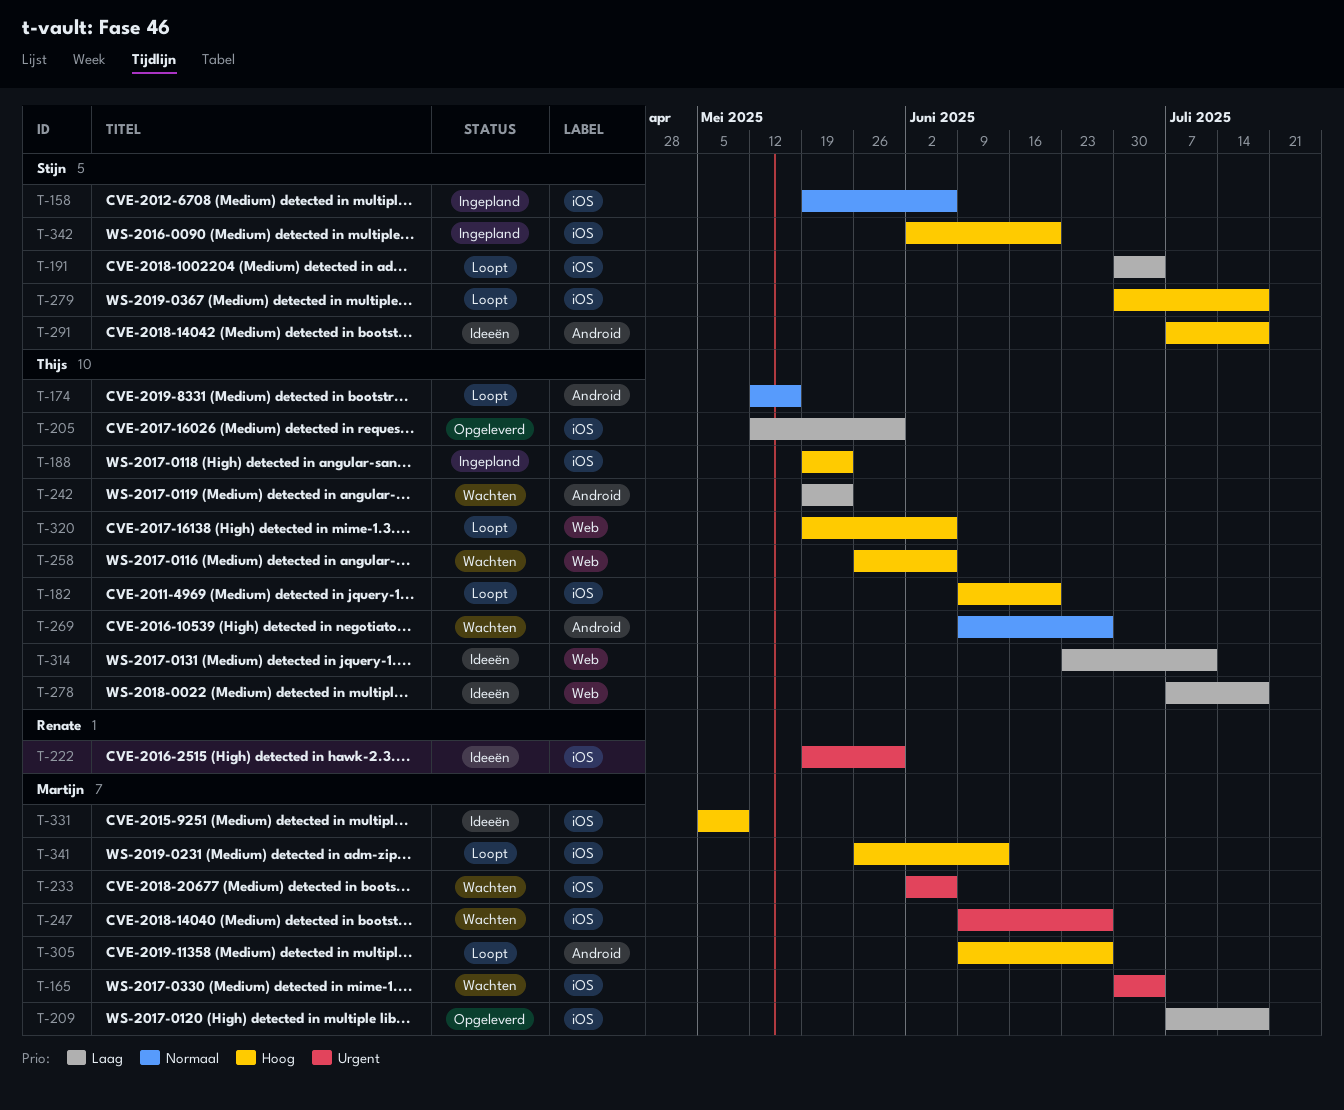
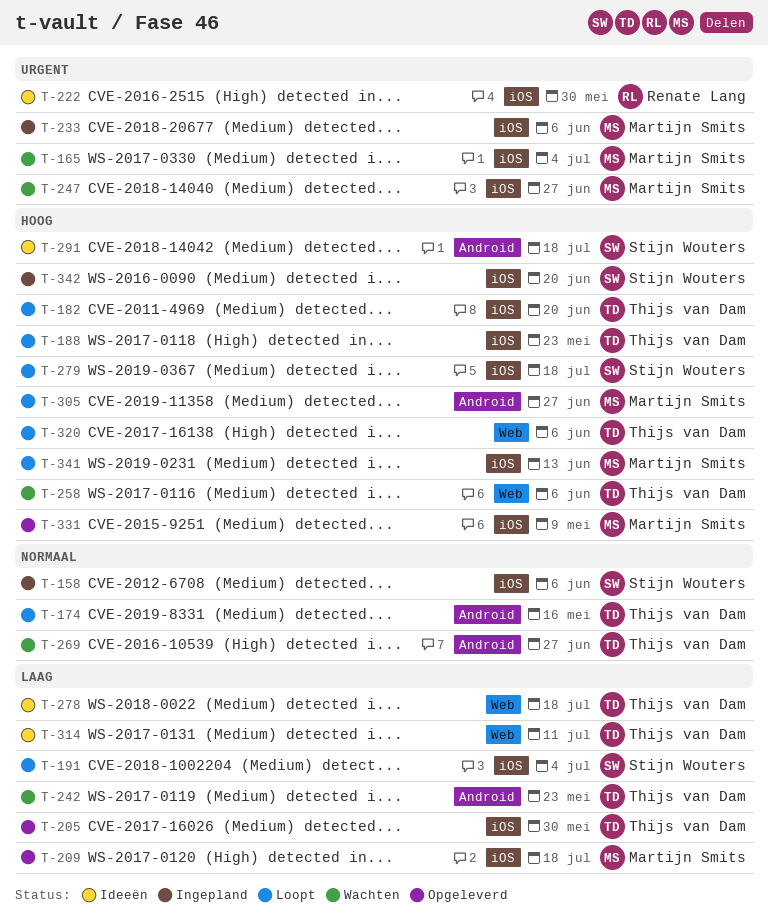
T-188, status: Ingepland -> Loopt
T-233, status: Wachten -> Ingepland
T-331, status: Ideeën -> Opgeleverd

